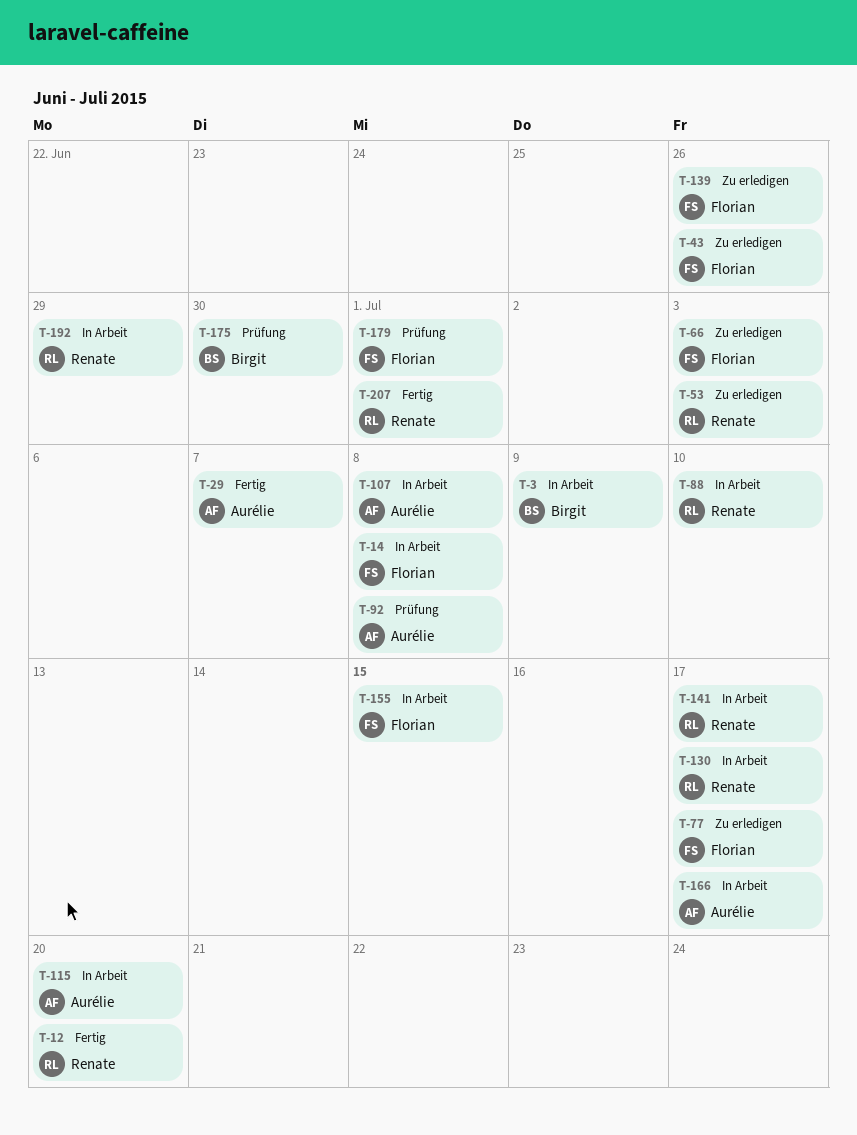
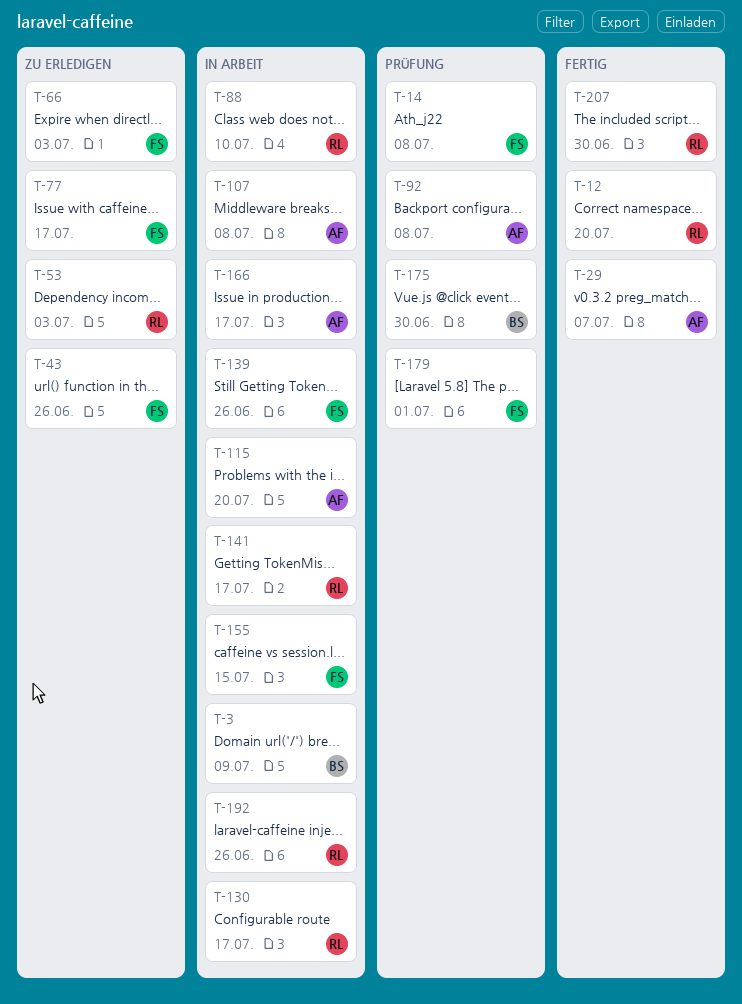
T-14, status: In Arbeit -> Prüfung
T-139, status: Zu erledigen -> In Arbeit
T-192, due: Jun 29 -> Jun 26
T-207, due: Jul 1 -> Jun 30

